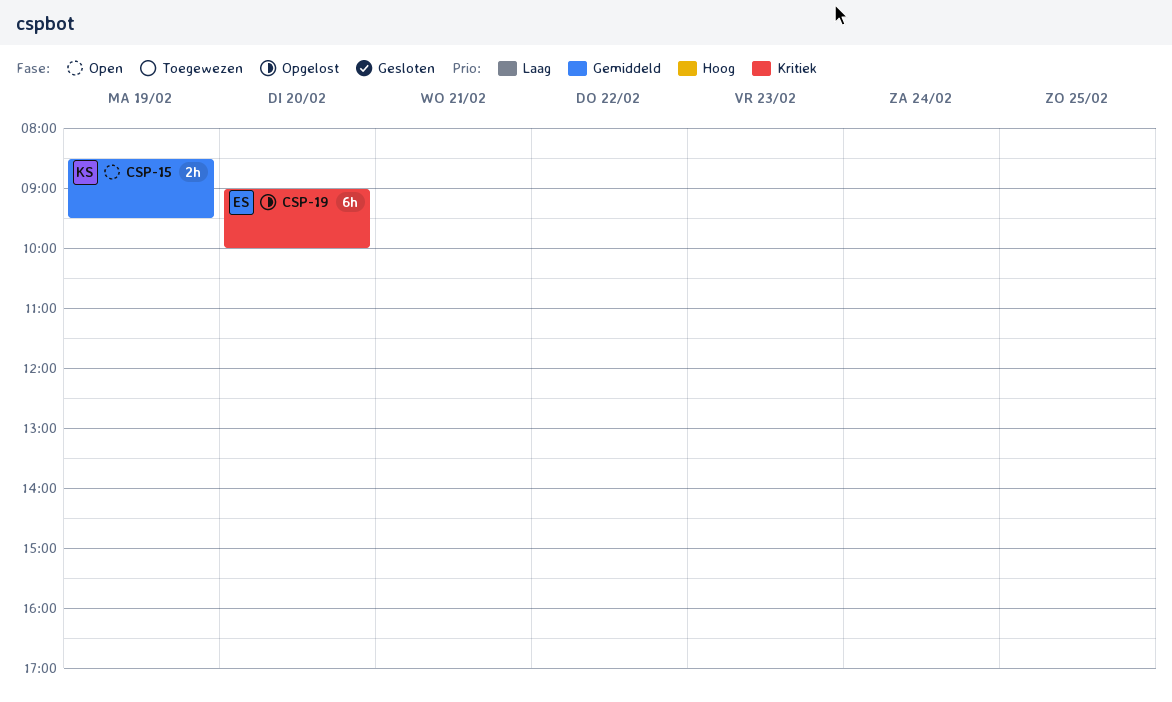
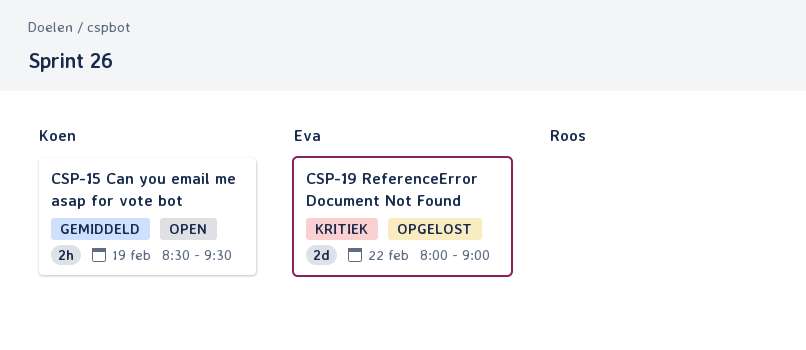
CSP-19, estimate: 6h -> 2d
CSP-19, day: Feb 20 -> Feb 22
CSP-19, begins: 09:00 -> 08:00
CSP-19, ends: 10:00 -> 09:00

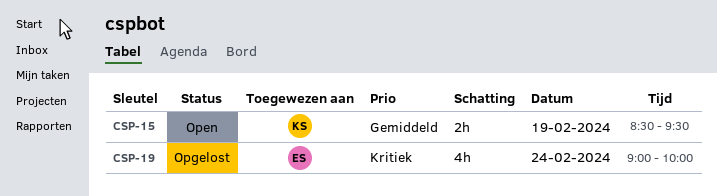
CSP-19, estimate: 2d -> 4h
CSP-19, day: Feb 22 -> Feb 24
CSP-19, begins: 08:00 -> 09:00
CSP-19, ends: 09:00 -> 10:00

